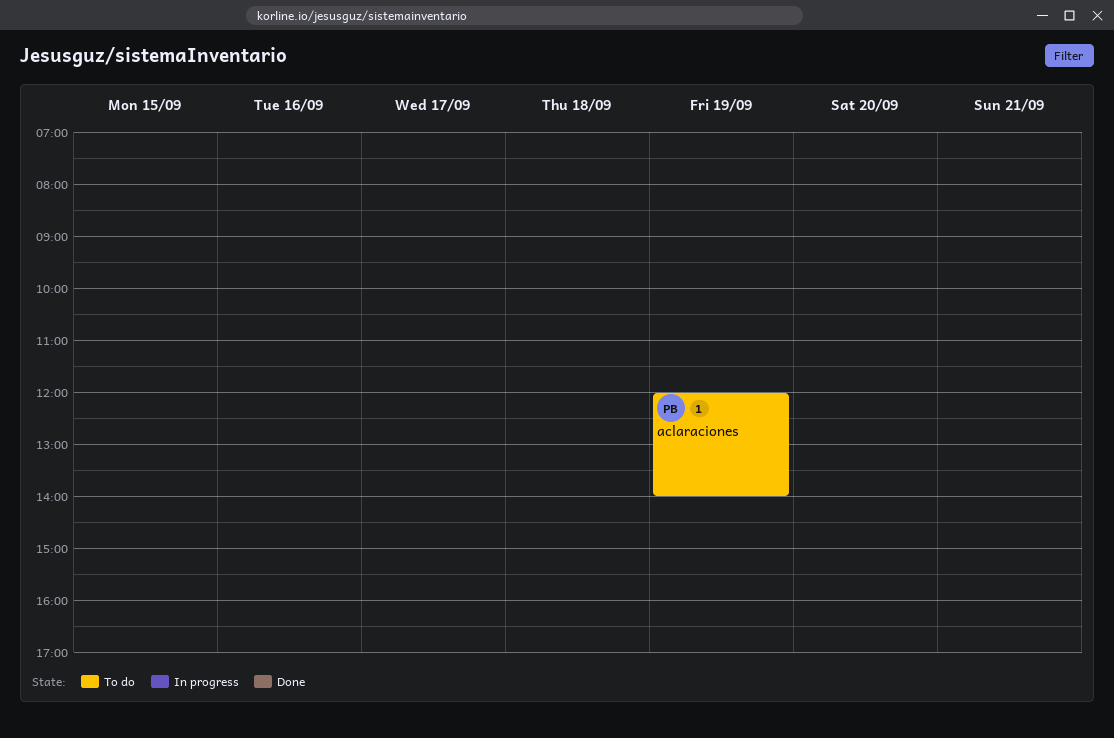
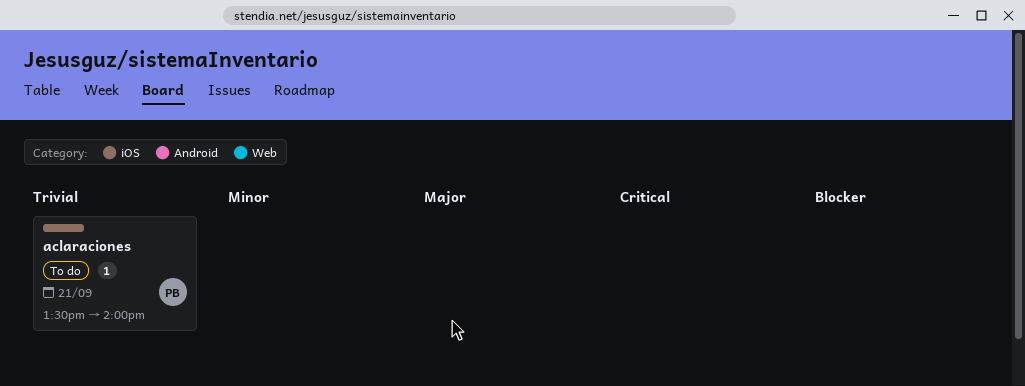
aclaraciones, day: Sep 19 -> Sep 21
aclaraciones, begins: 12:00 -> 13:30

